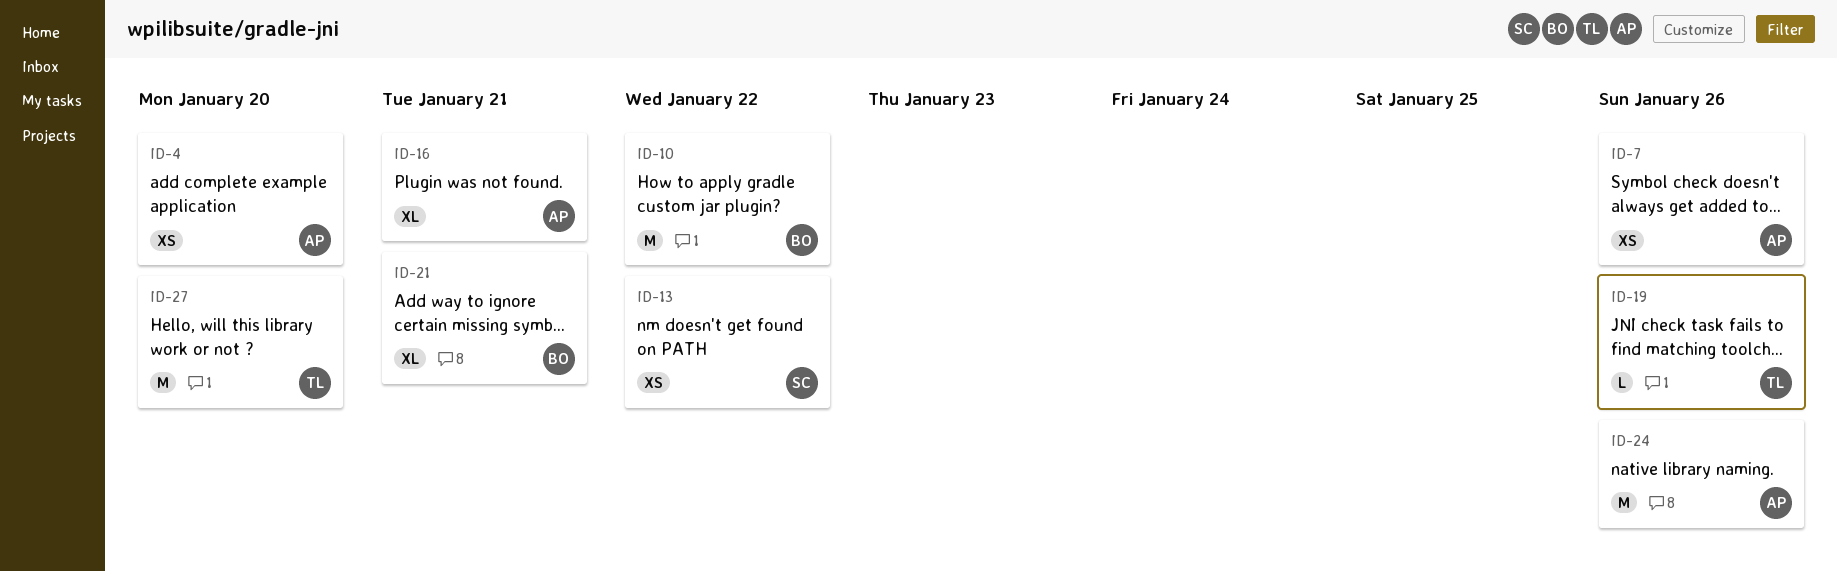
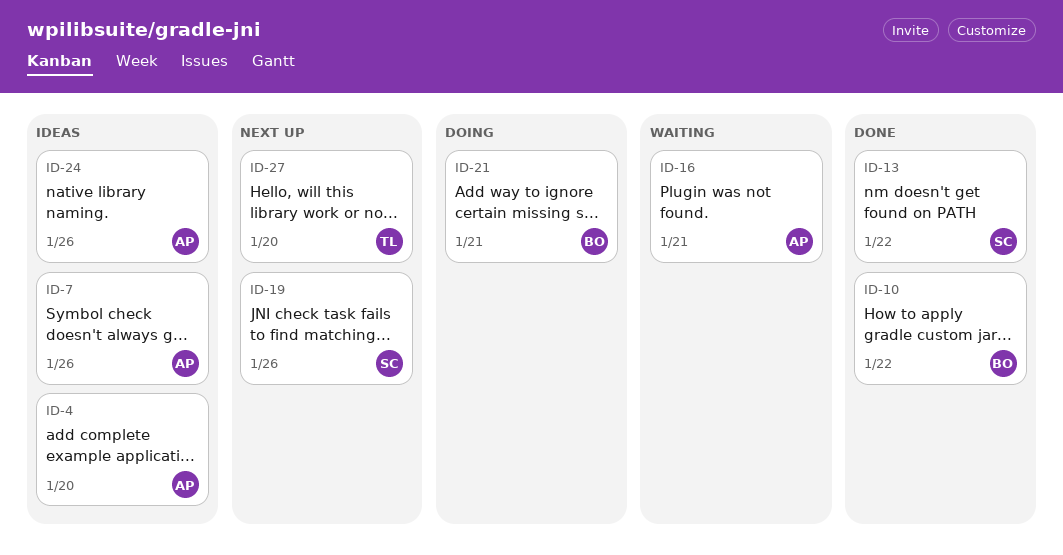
ID-19, owner: TL -> SC

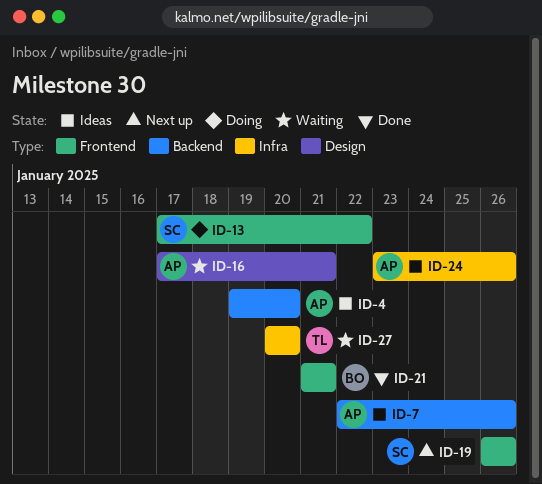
ID-10: present -> none
ID-13, status: Done -> Doing
ID-21, status: Doing -> Done
ID-27, status: Next up -> Waiting

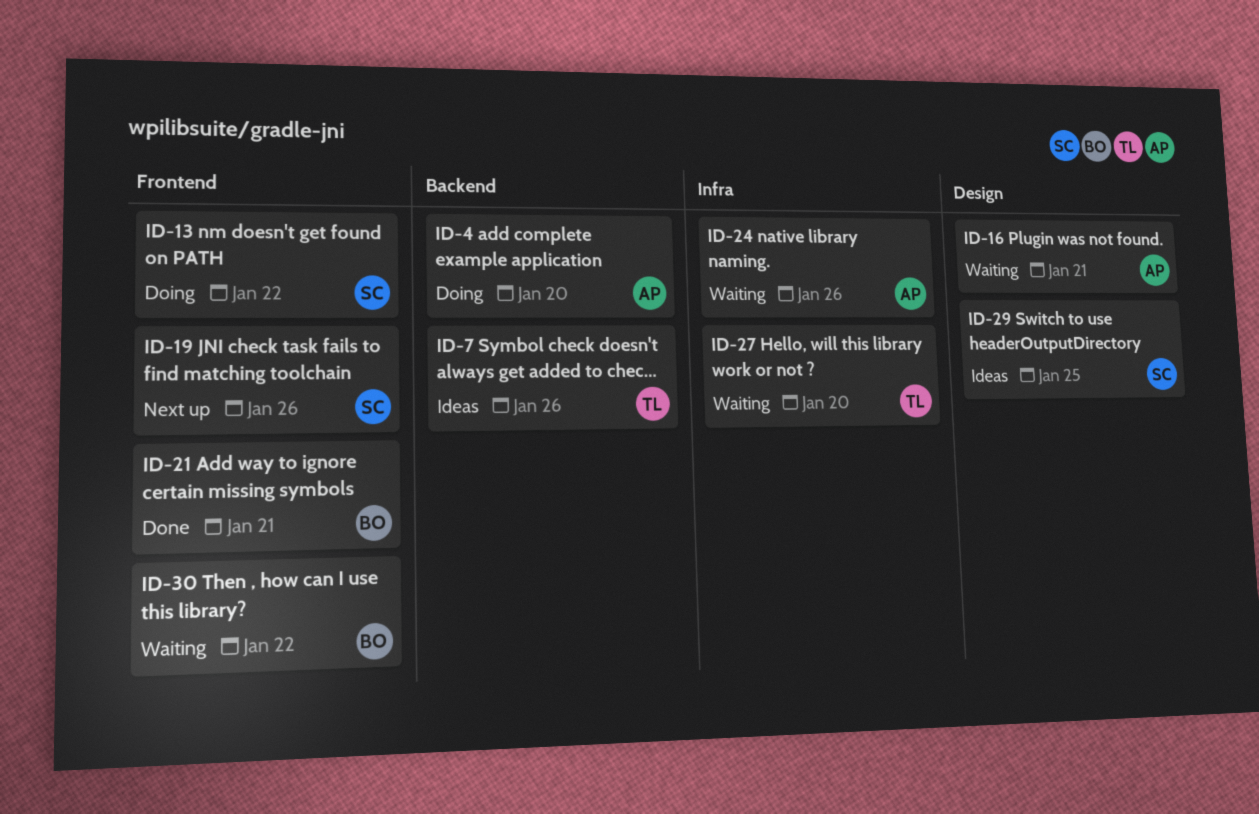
ID-4, status: Ideas -> Doing
ID-7, owner: AP -> TL
ID-24, status: Ideas -> Waiting
ID-29: none -> present
ID-30: none -> present

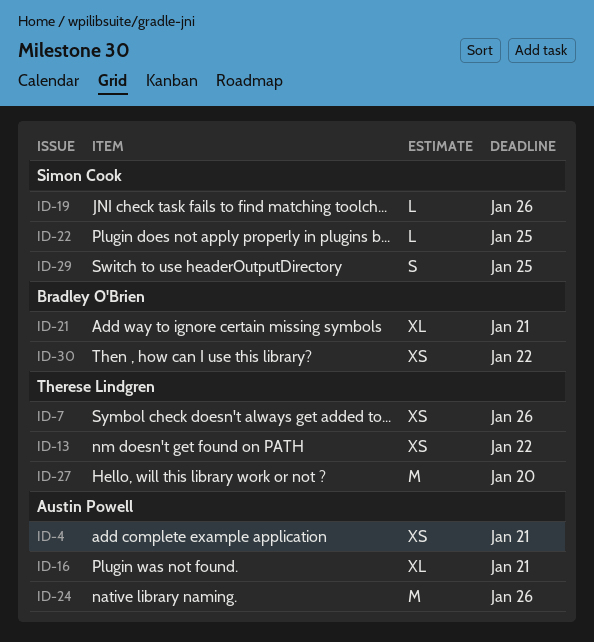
ID-4, due: Jan 20 -> Jan 21
ID-13, owner: Simon Cook -> Therese Lindgren
ID-22: none -> present

